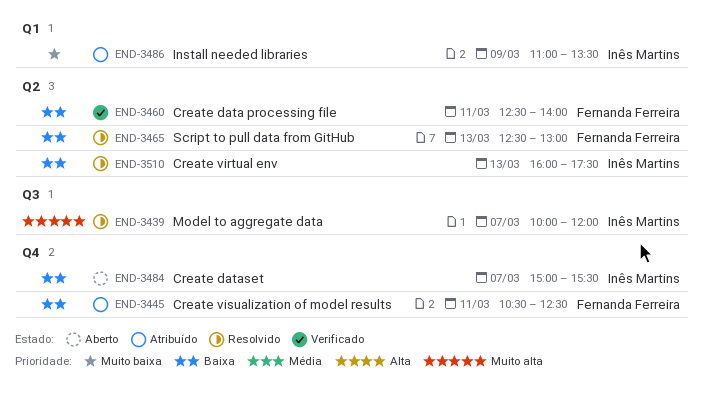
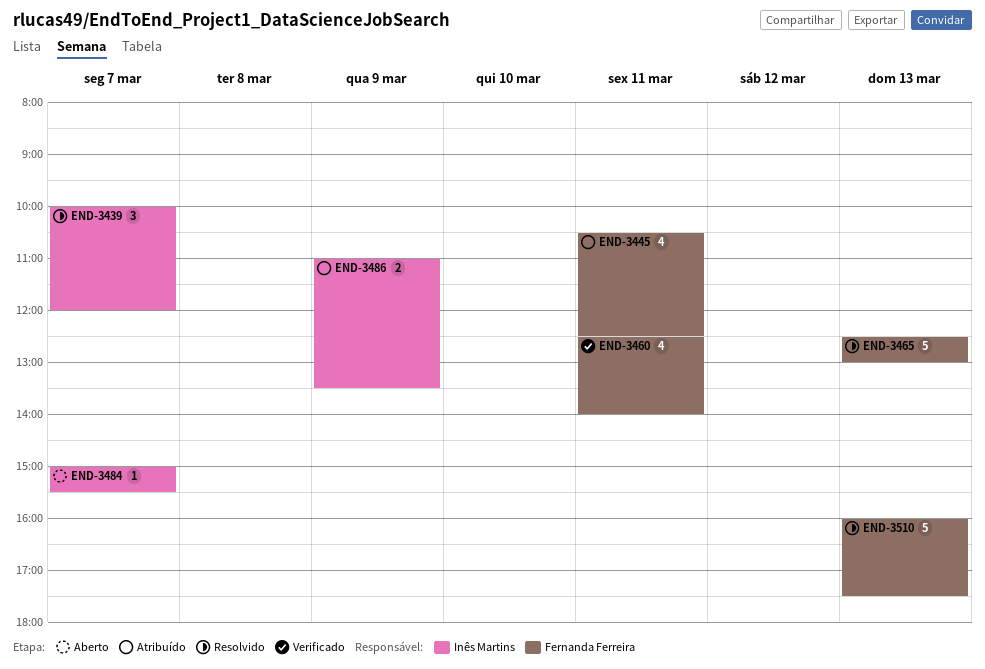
END-3510, owner: Inês Martins -> Fernanda Ferreira

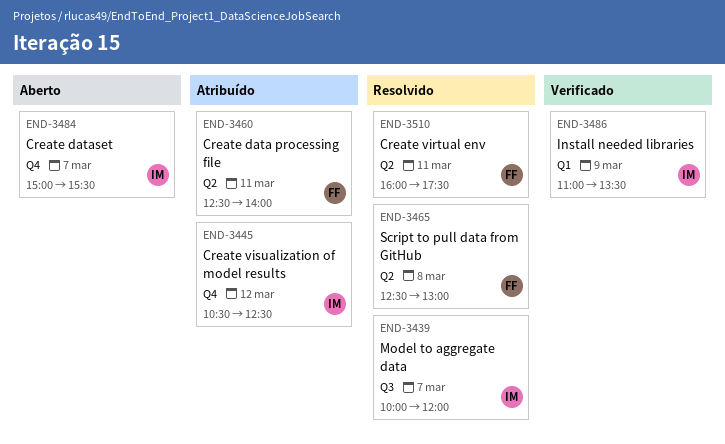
END-3445, owner: Fernanda Ferreira -> Inês Martins
END-3445, day: Mar 11 -> Mar 12
END-3460, status: Verificado -> Atribuído
END-3465, day: Mar 13 -> Mar 8
END-3486, status: Atribuído -> Verificado
END-3510, day: Mar 13 -> Mar 11

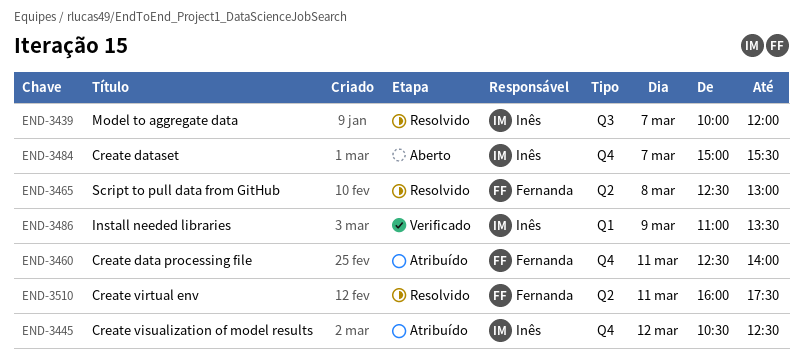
END-3460, label: Q2 -> Q4

